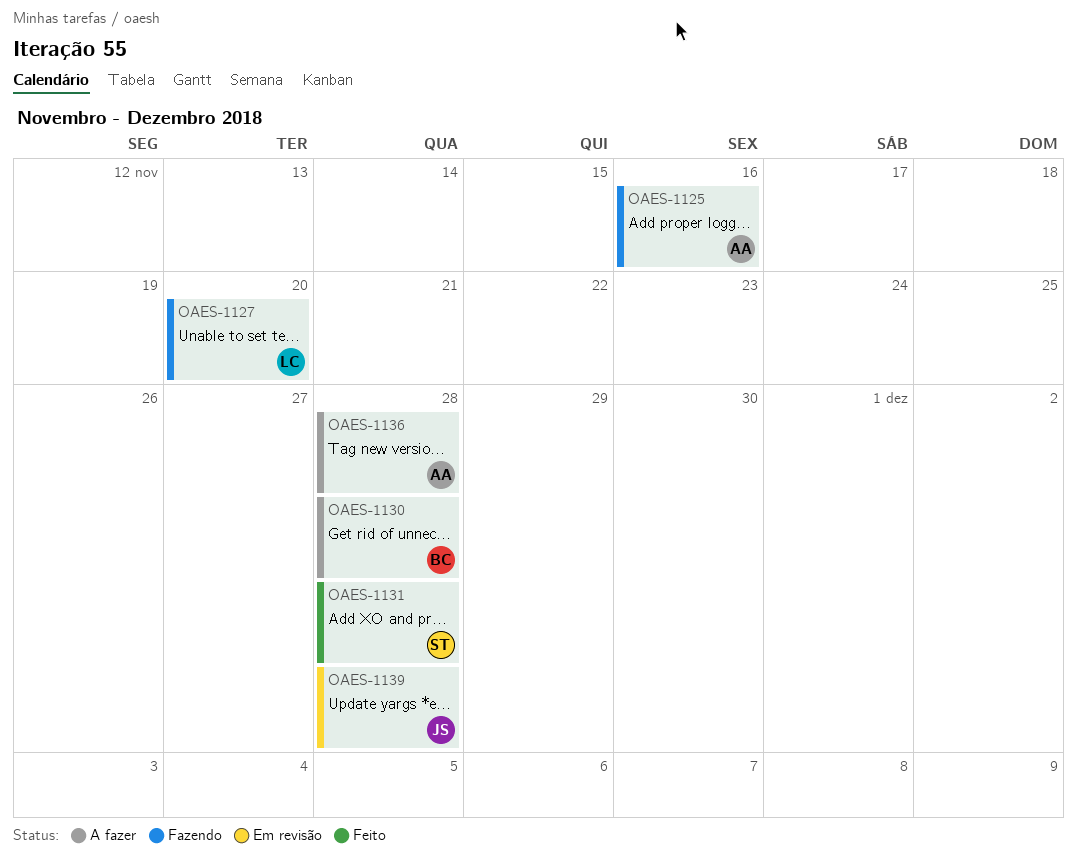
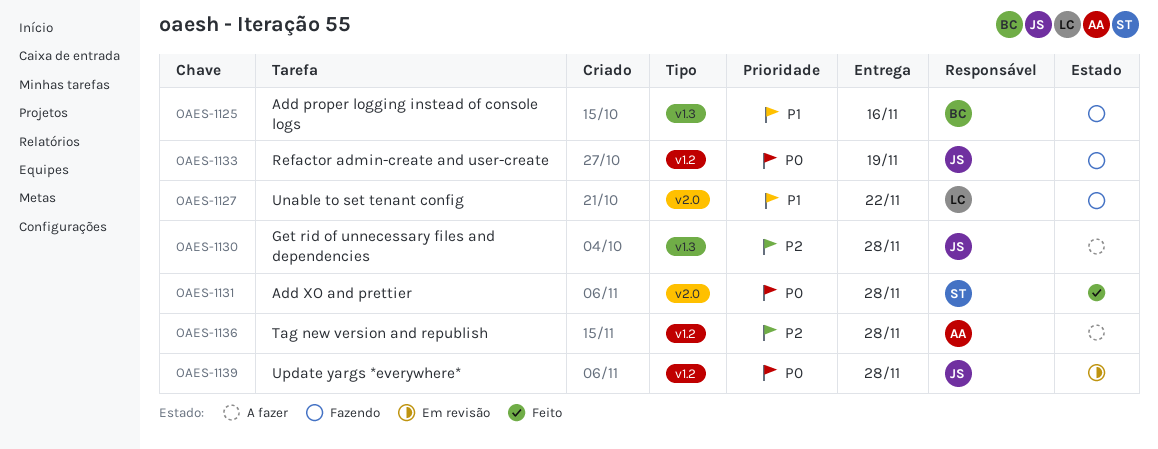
OAES-1125, owner: AA -> BC
OAES-1127, due: Nov 20 -> Nov 22
OAES-1130, owner: BC -> JS
OAES-1133: none -> present

